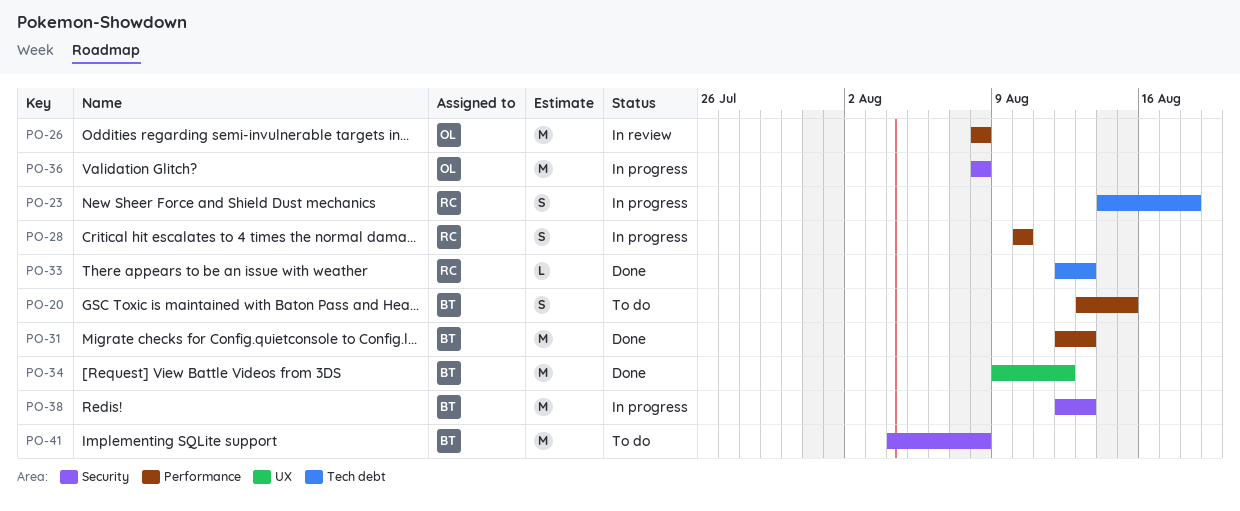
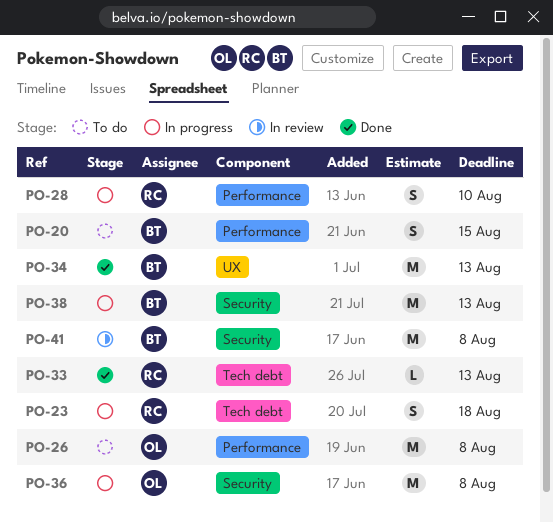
PO-26, status: In review -> To do
PO-31: present -> none
PO-34, due: Aug 12 -> Aug 13
PO-41, status: To do -> In review

